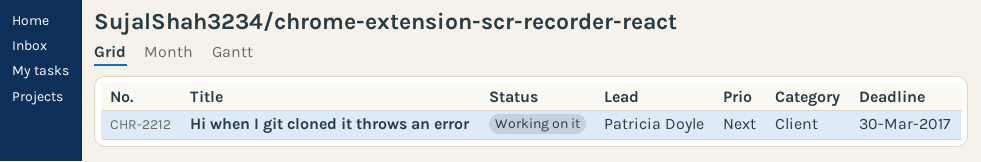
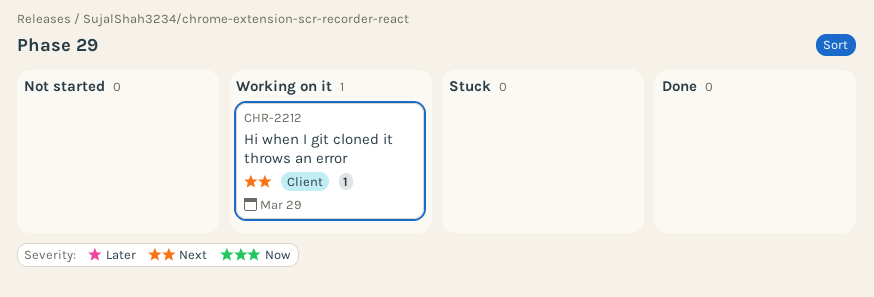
CHR-2212, due: Mar 30 -> Mar 29

